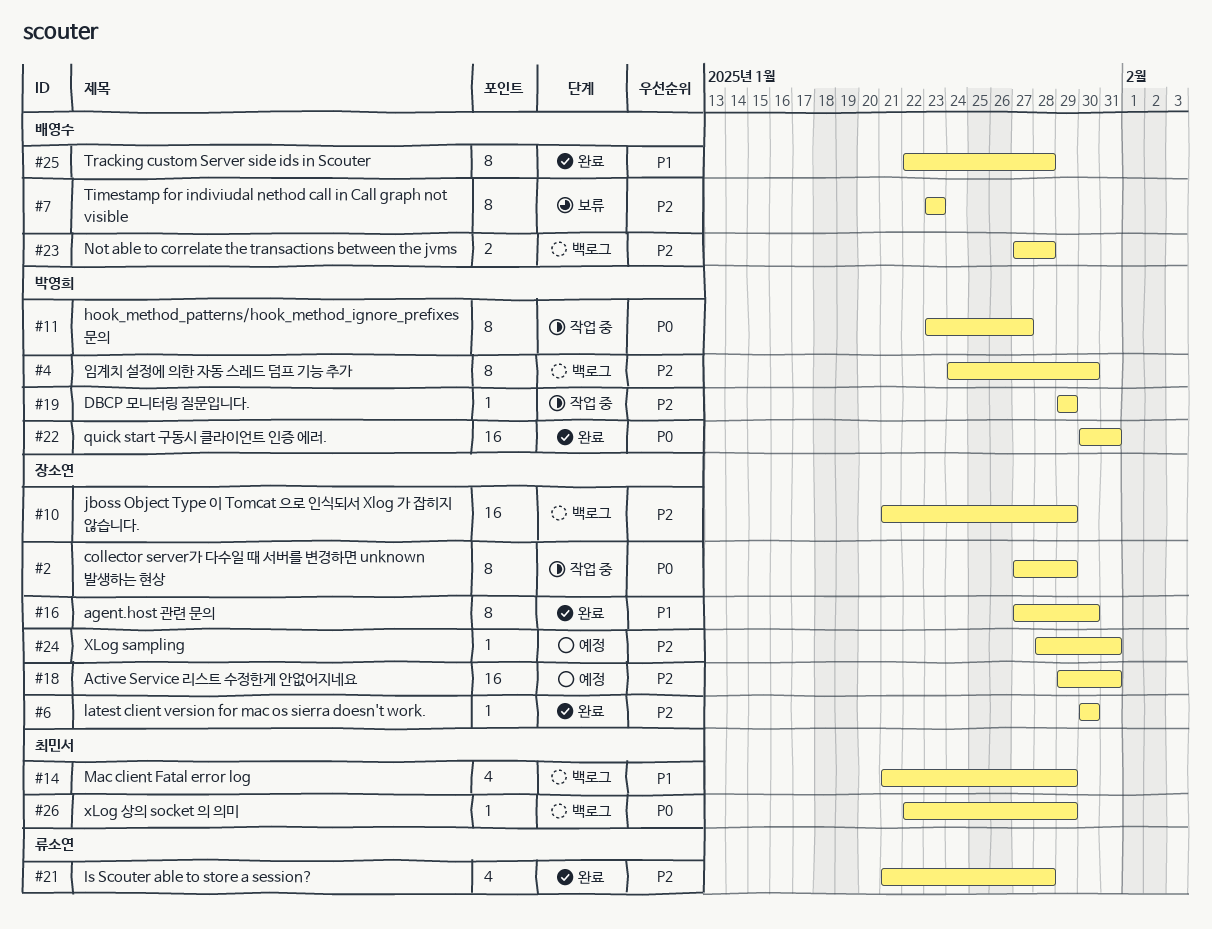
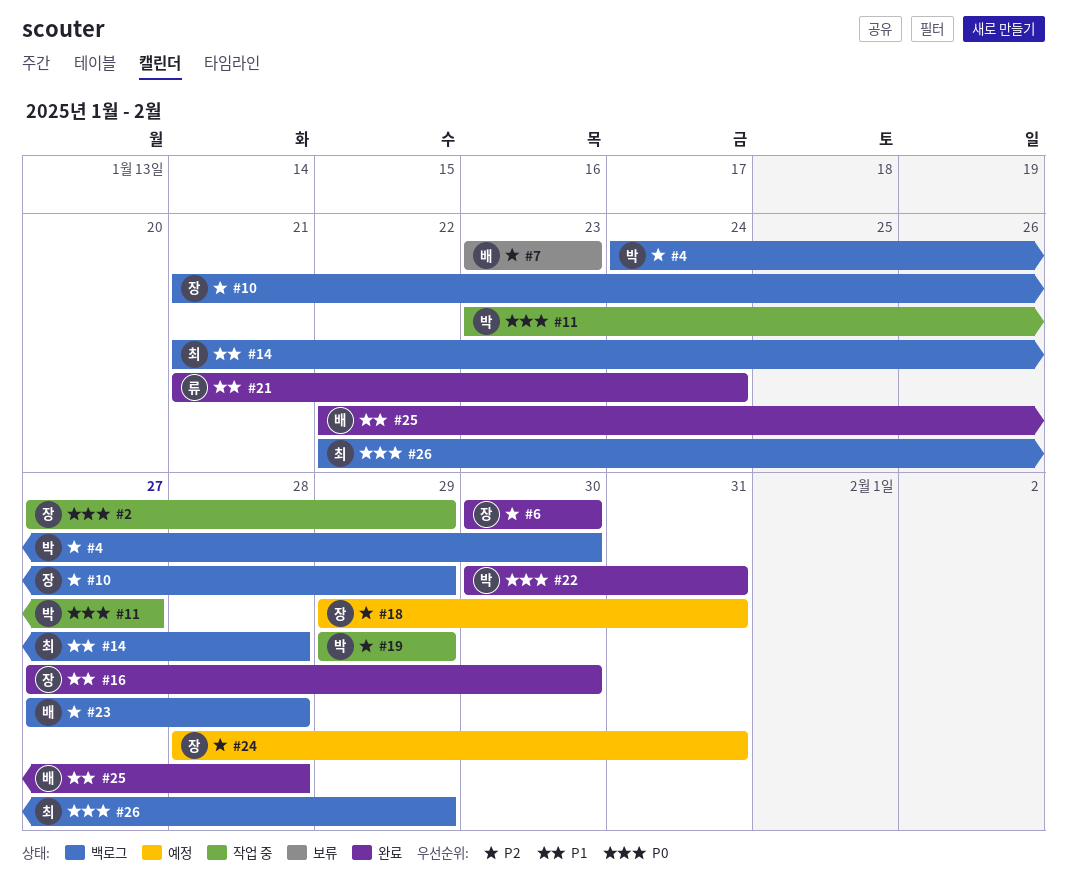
#14, due: Jan 29 -> Jan 28
#21, priority: P2 -> P1
#21, due: Jan 28 -> Jan 24

